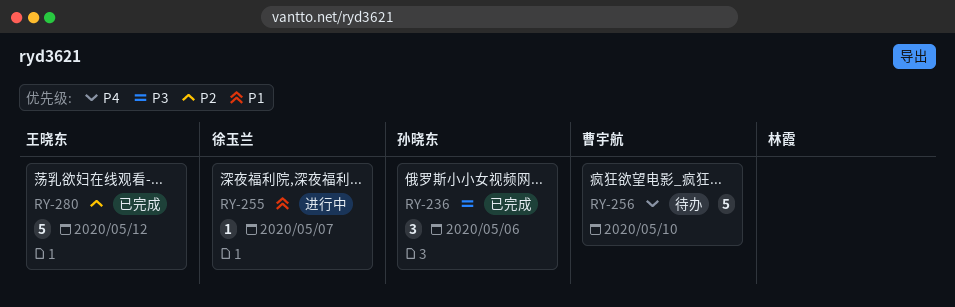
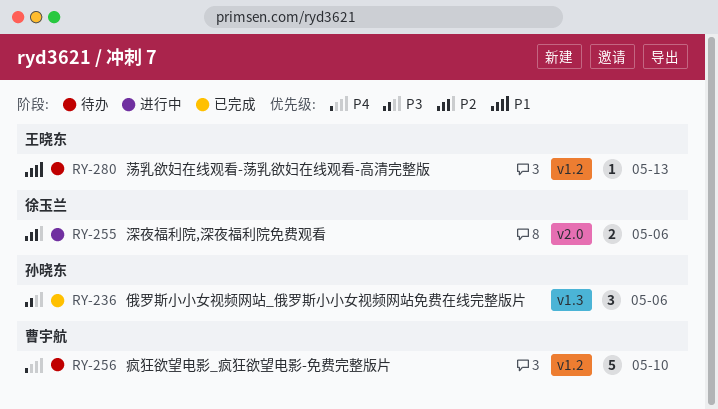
RY-255, priority: P1 -> P2
RY-255, estimate: 1 -> 2
RY-255, due: May 7 -> May 6
RY-280, status: 已完成 -> 待办
RY-280, priority: P2 -> P1
RY-280, estimate: 5 -> 1
RY-280, due: May 12 -> May 13

